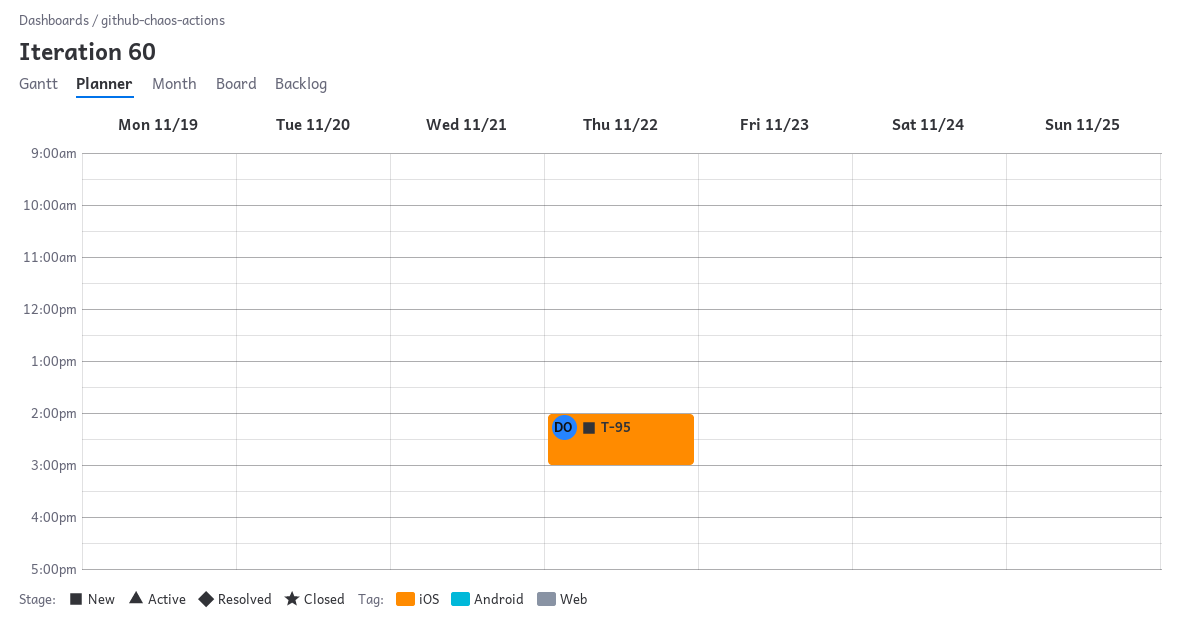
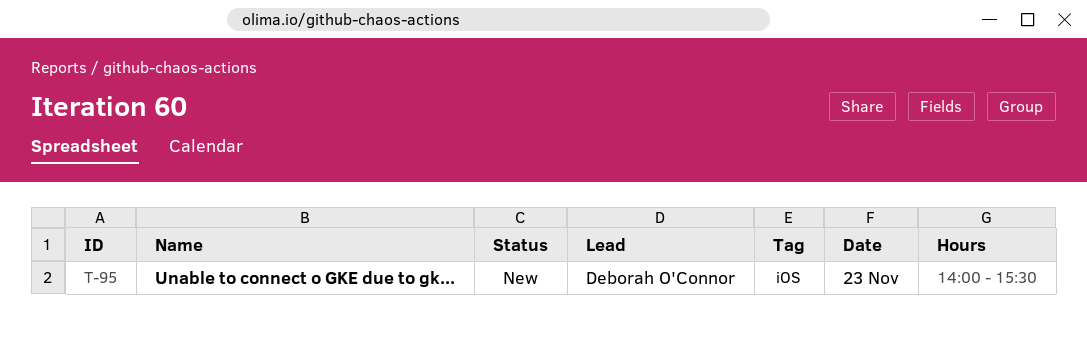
T-95, day: Nov 22 -> Nov 23
T-95, ends: 15:00 -> 15:30

